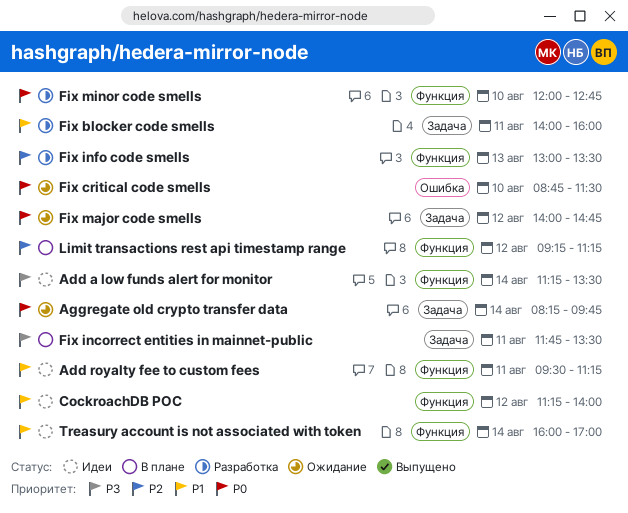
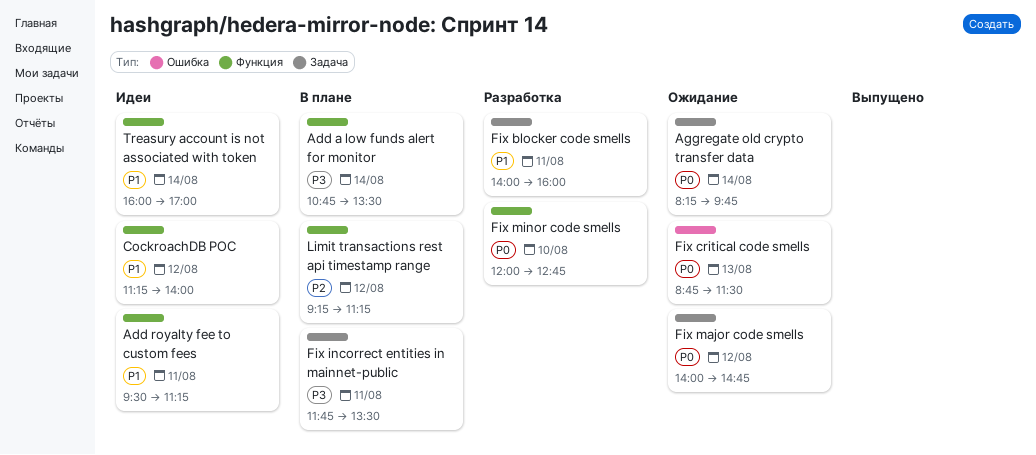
Add a low funds alert for monitor, status: Идеи -> В плане
Add a low funds alert for monitor, begins: 11:15 -> 10:45
Fix critical code smells, day: Aug 10 -> Aug 13
Fix info code smells: present -> none

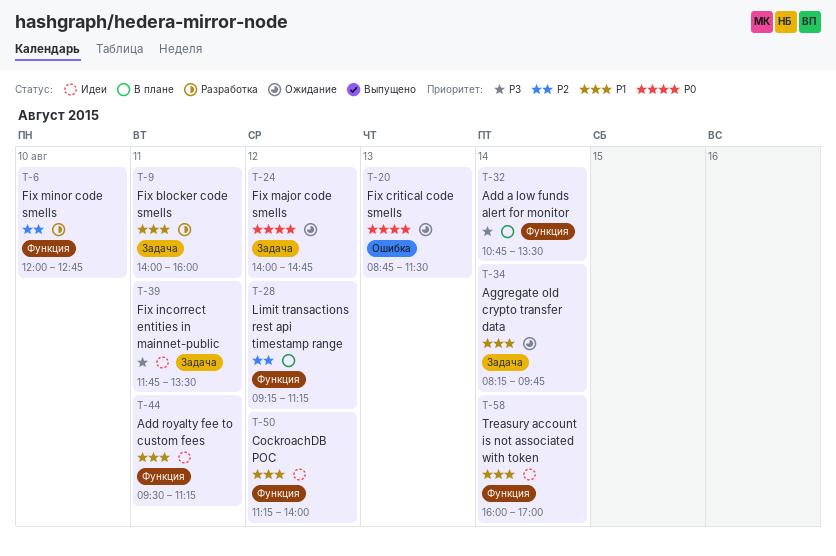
Aggregate old crypto transfer data, priority: P0 -> P1
Fix incorrect entities in mainnet-public, status: В плане -> Идеи
Fix minor code smells, priority: P0 -> P2

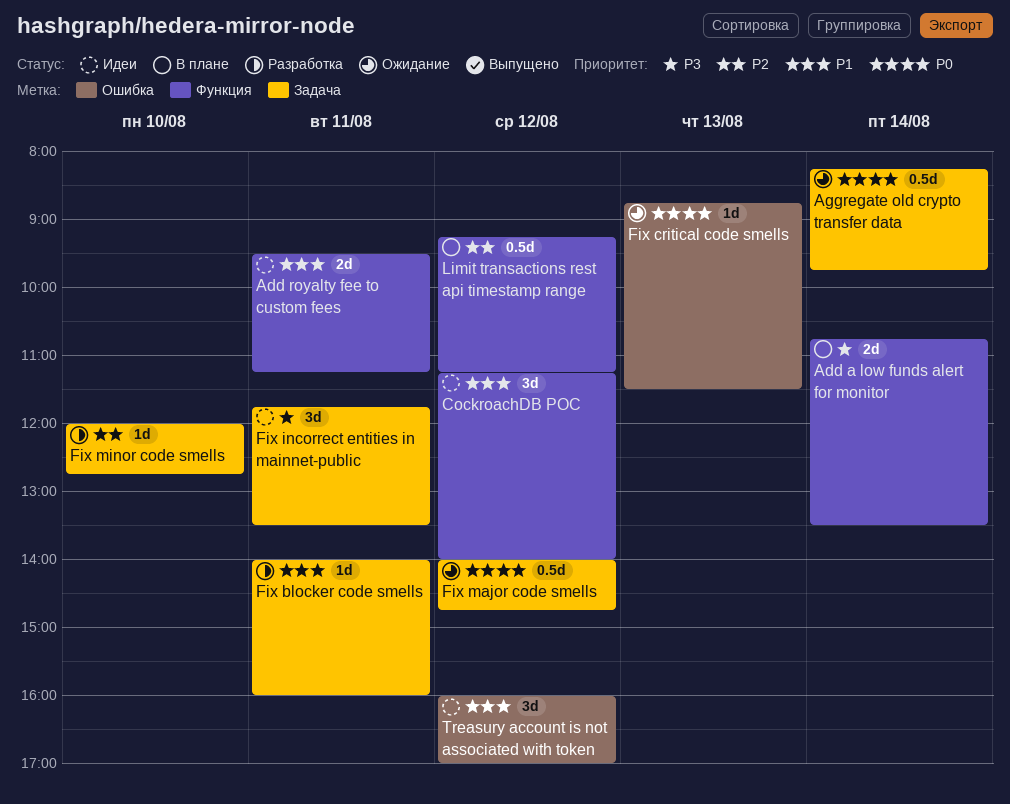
Aggregate old crypto transfer data, priority: P1 -> P0
Fix minor code smells, label: Функция -> Задача
Treasury account is not associated with token, label: Функция -> Ошибка
Treasury account is not associated with token, day: Aug 14 -> Aug 12

